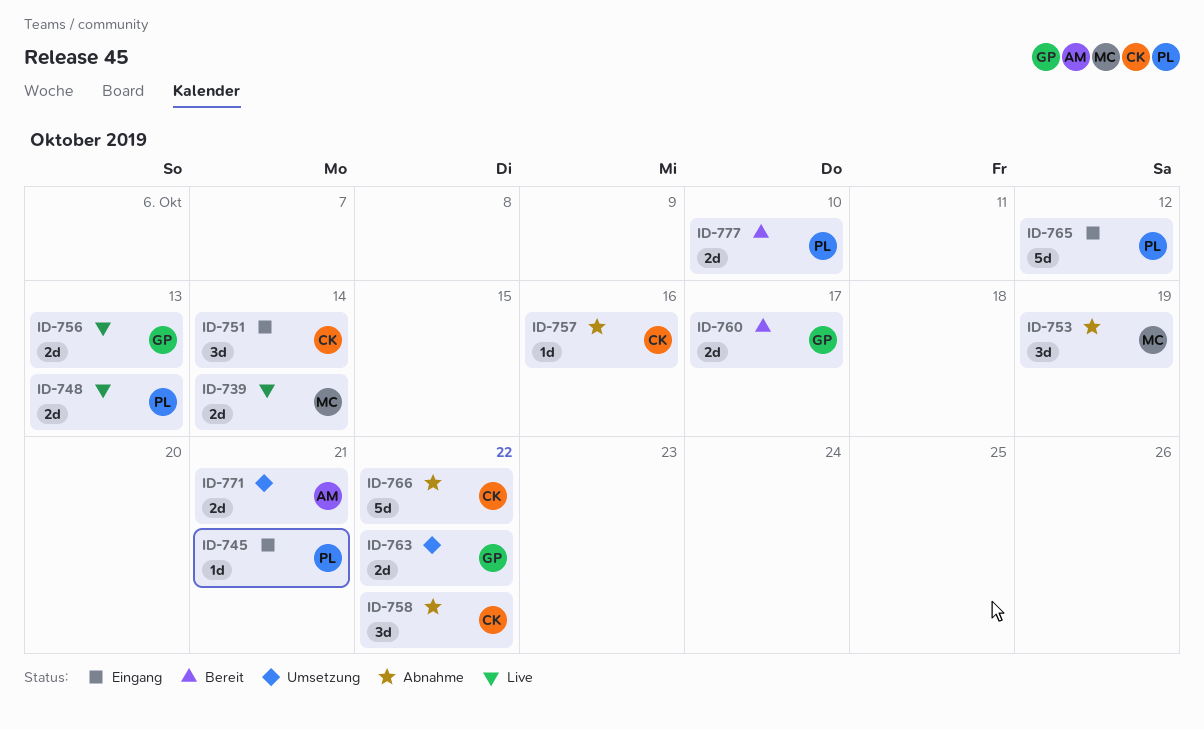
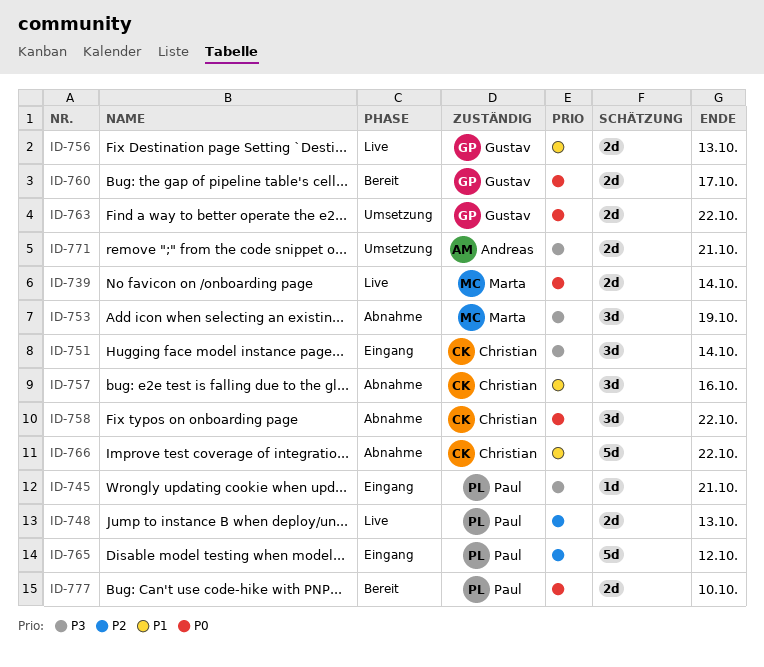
ID-757, estimate: 1d -> 3d

